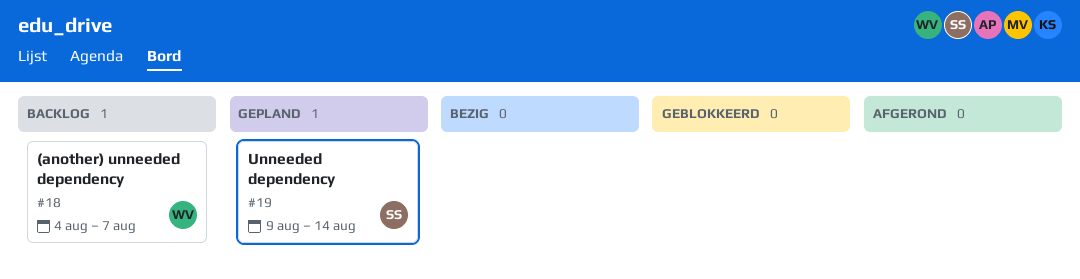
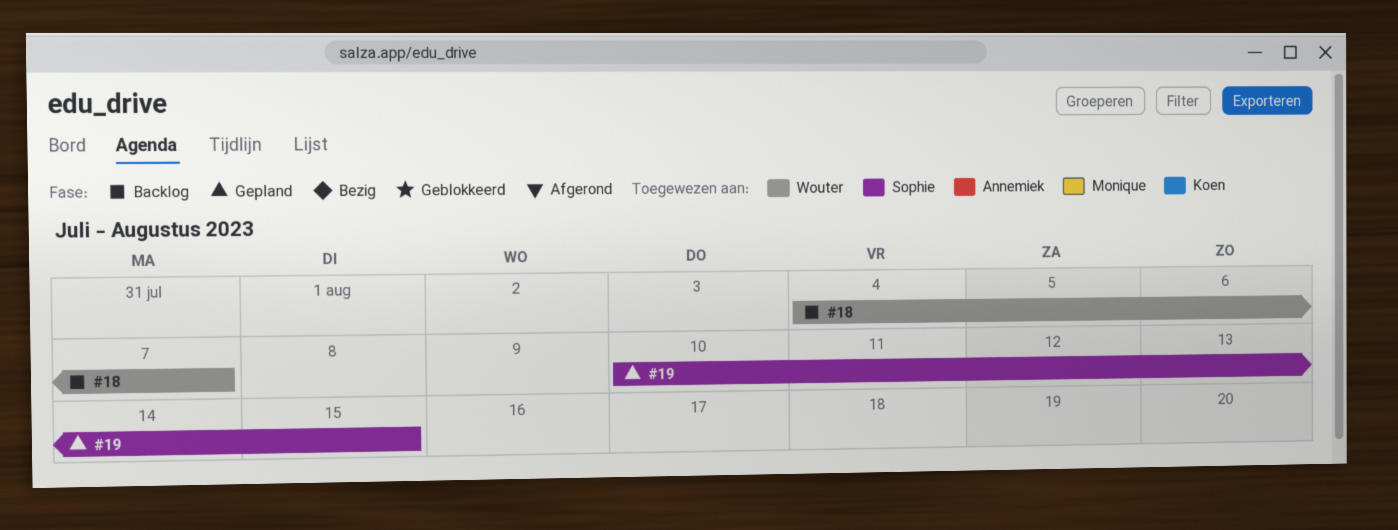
#19, start: Aug 9 -> Aug 10
#19, due: Aug 14 -> Aug 15

